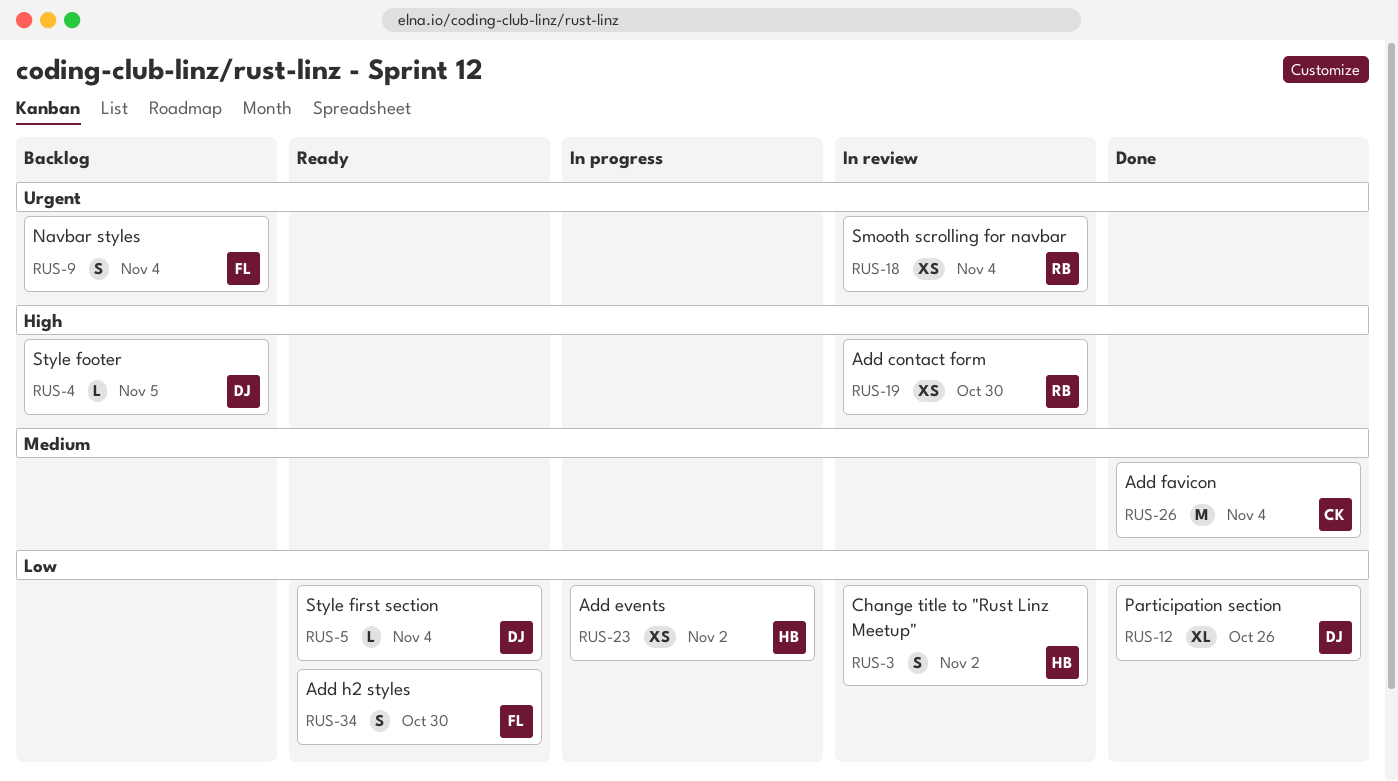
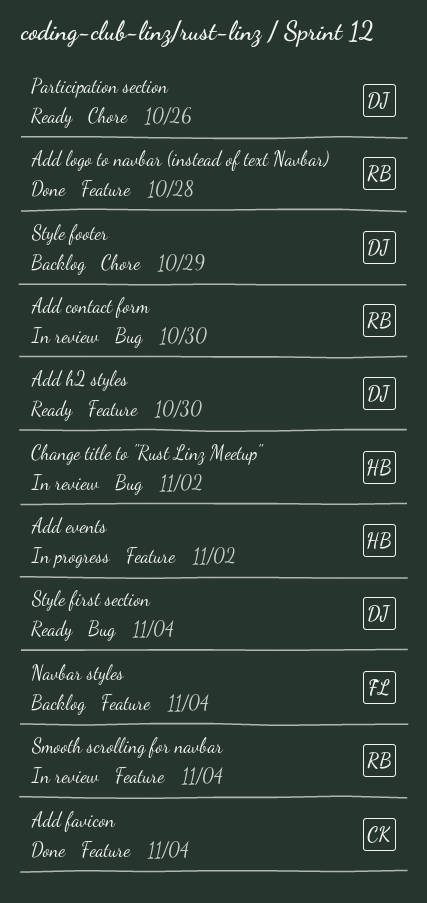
Add h2 styles, owner: FL -> DJ
Add logo to navbar (instead of text Navbar): none -> present
Participation section, status: Done -> Ready
Style footer, due: Nov 5 -> Oct 29

